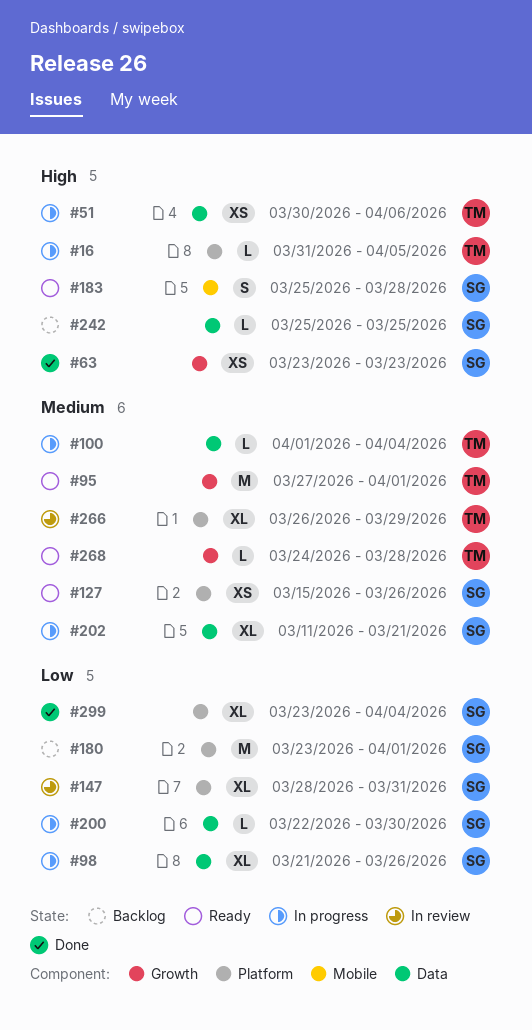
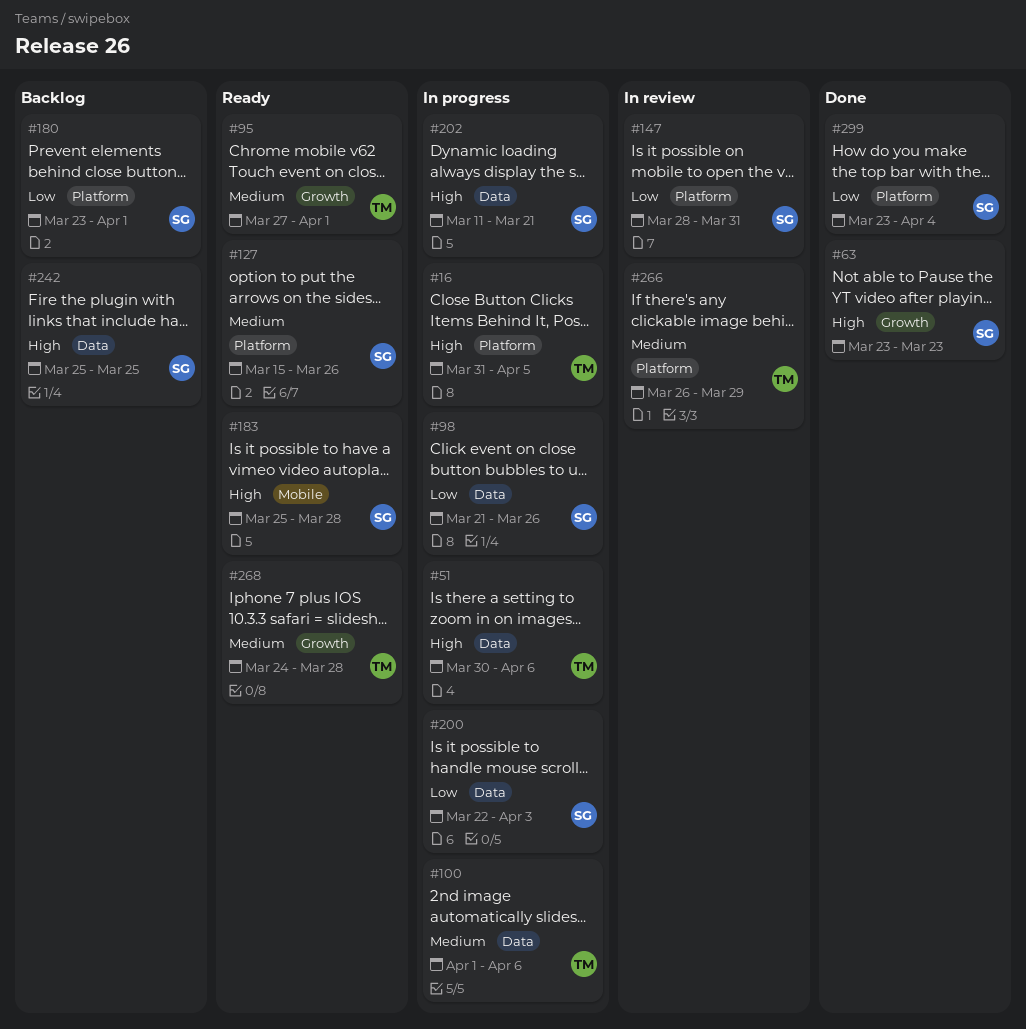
#100, due: Apr 4 -> Apr 6
#200, due: Mar 30 -> Apr 3
#202, priority: Medium -> High

